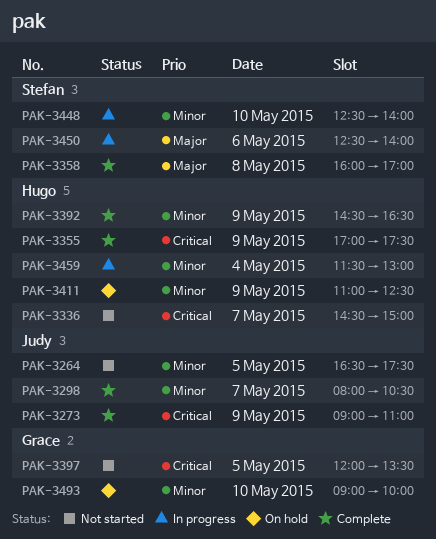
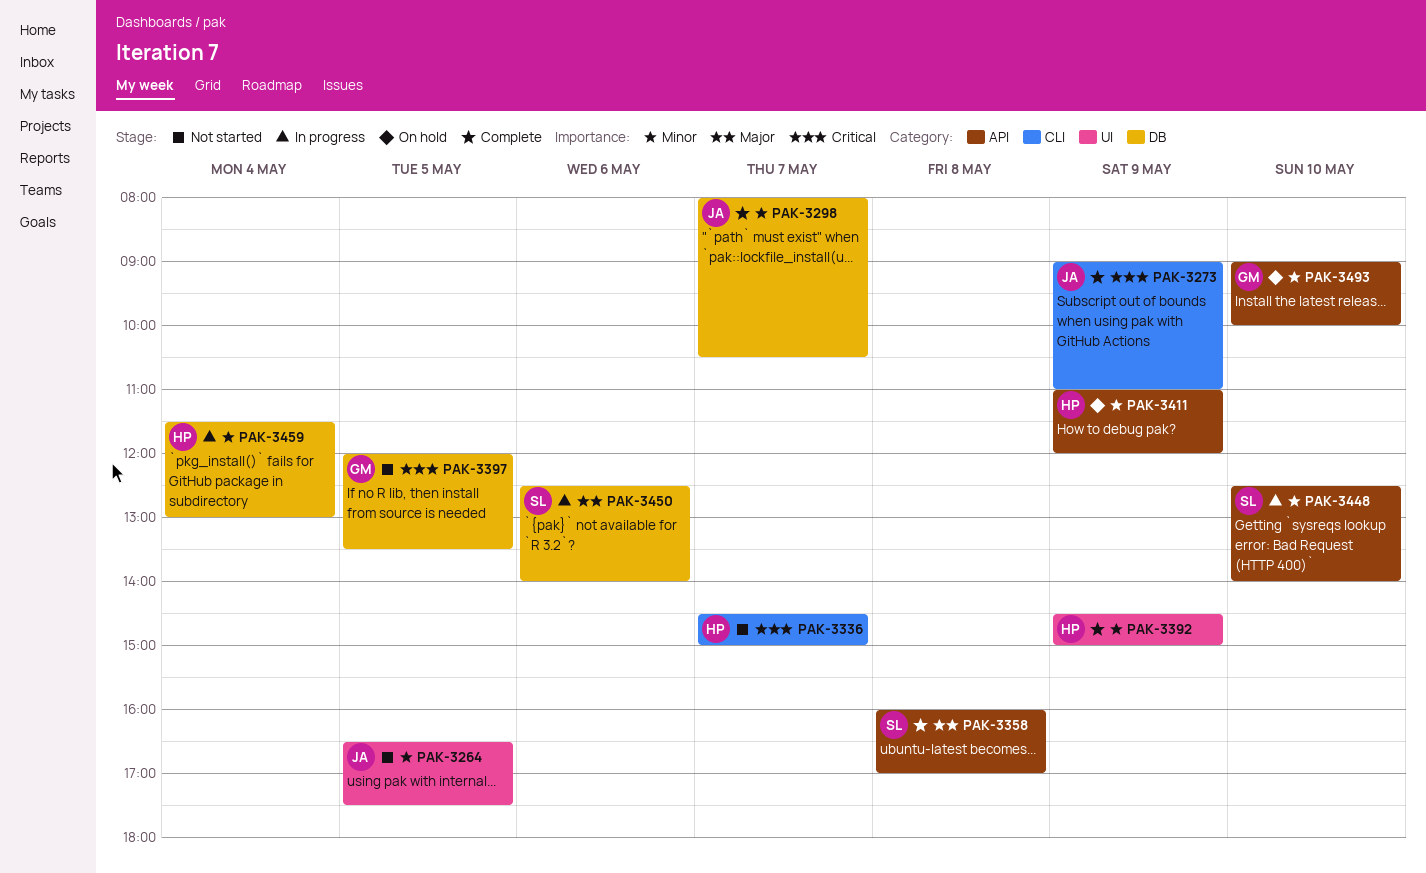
PAK-3355: present -> none
PAK-3392, ends: 16:30 -> 15:00
PAK-3411, ends: 12:30 -> 12:00

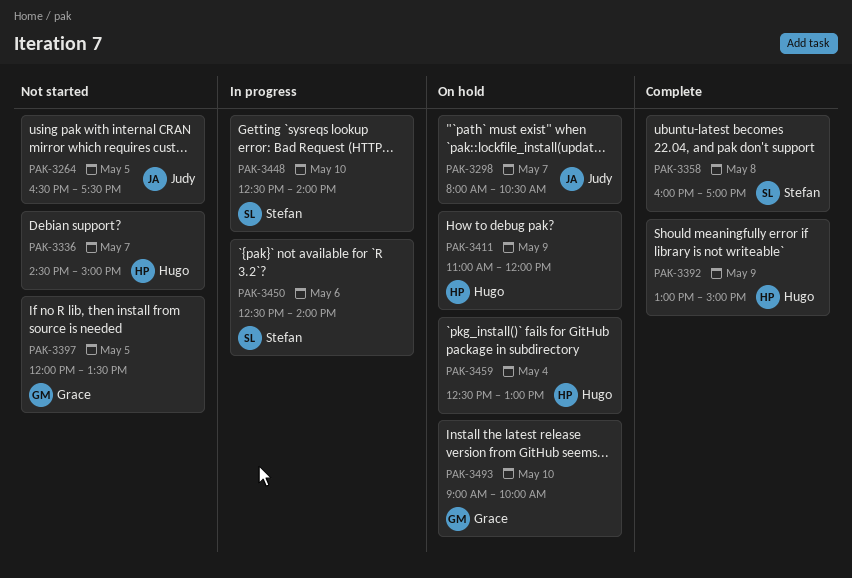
PAK-3273: present -> none
PAK-3298, status: Complete -> On hold
PAK-3392, begins: 14:30 -> 13:00
PAK-3459, status: In progress -> On hold
PAK-3459, begins: 11:30 -> 12:30

